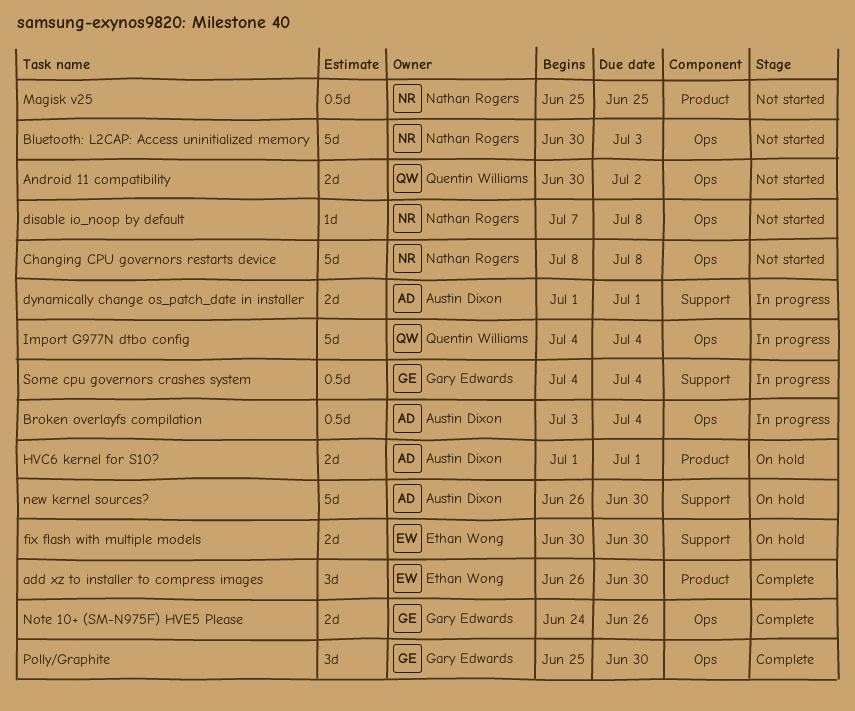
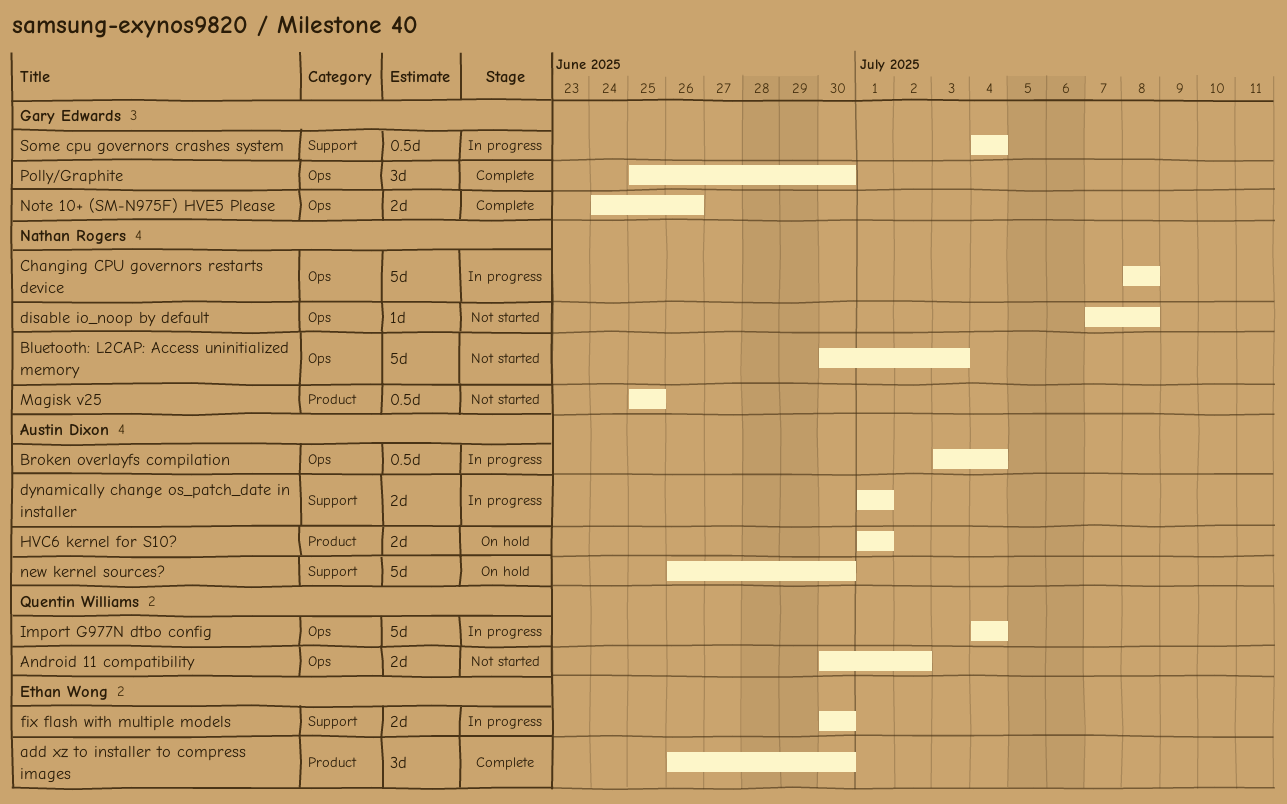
Changing CPU governors restarts device, status: Not started -> In progress
fix flash with multiple models, status: On hold -> In progress

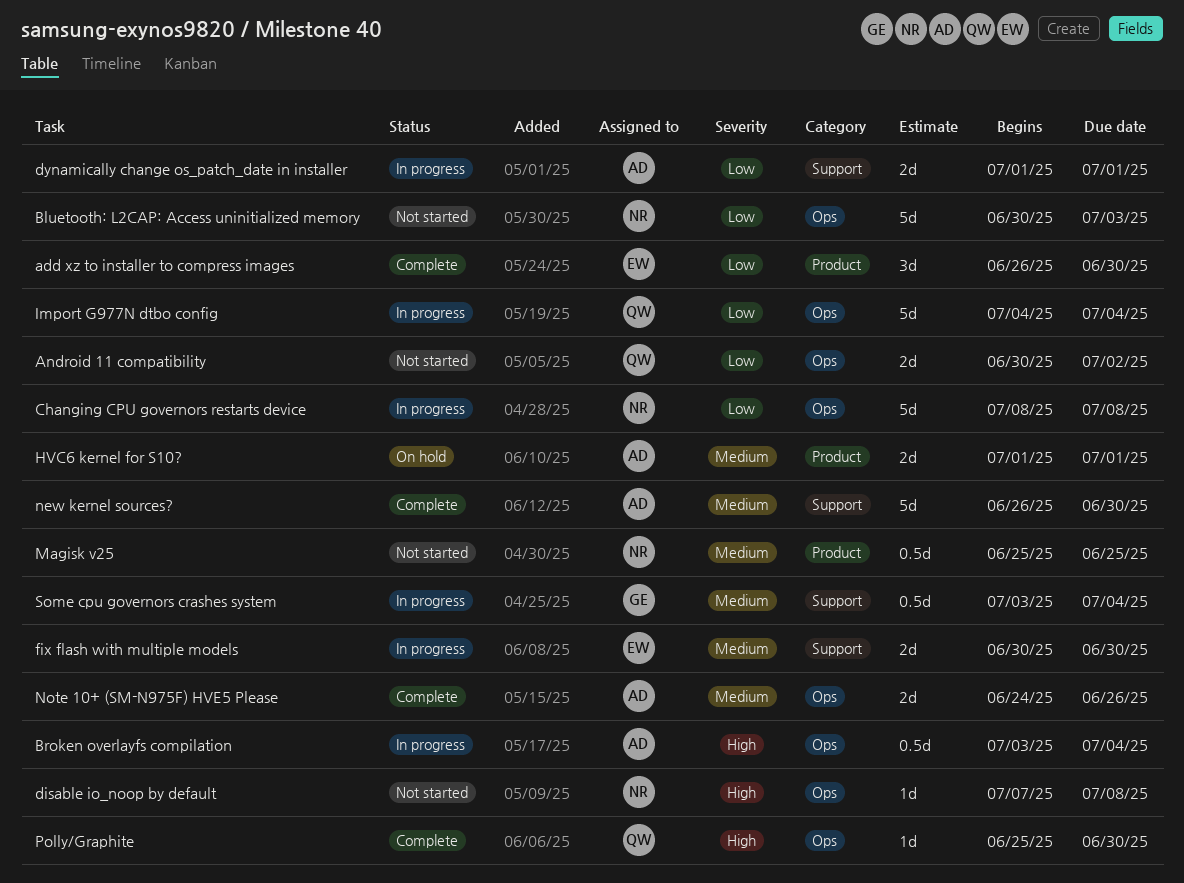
new kernel sources?, status: On hold -> Complete
Note 10+ (SM-N975F) HVE5 Please, owner: Gary Edwards -> Austin Dixon
Polly/Graphite, owner: Gary Edwards -> Quentin Williams
Polly/Graphite, estimate: 3d -> 1d
Some cpu governors crashes system, start: Jul 4 -> Jul 3

